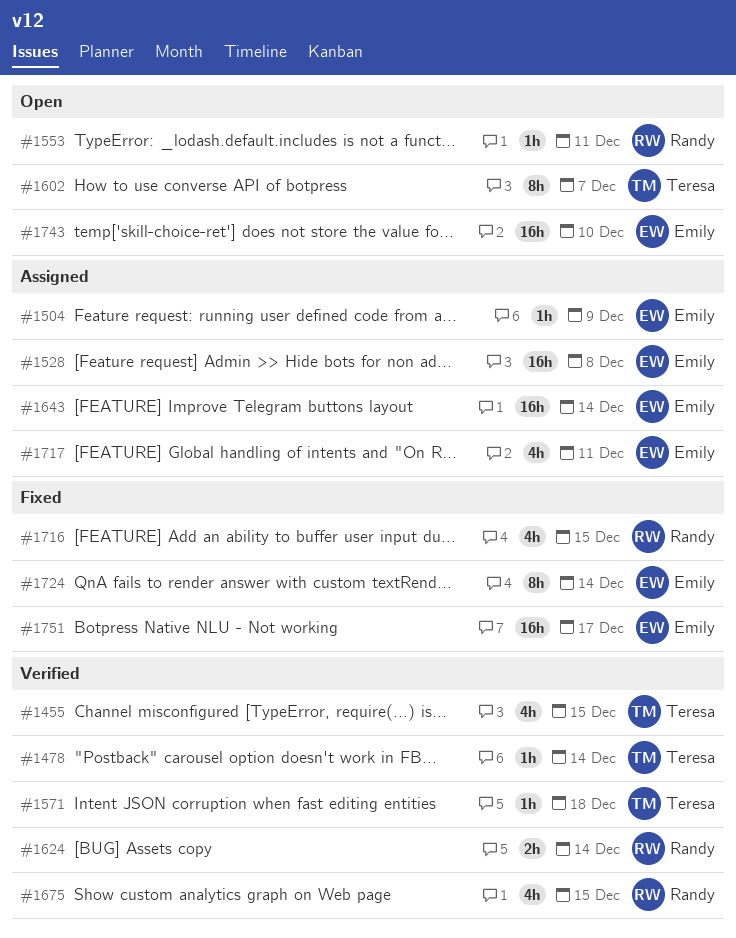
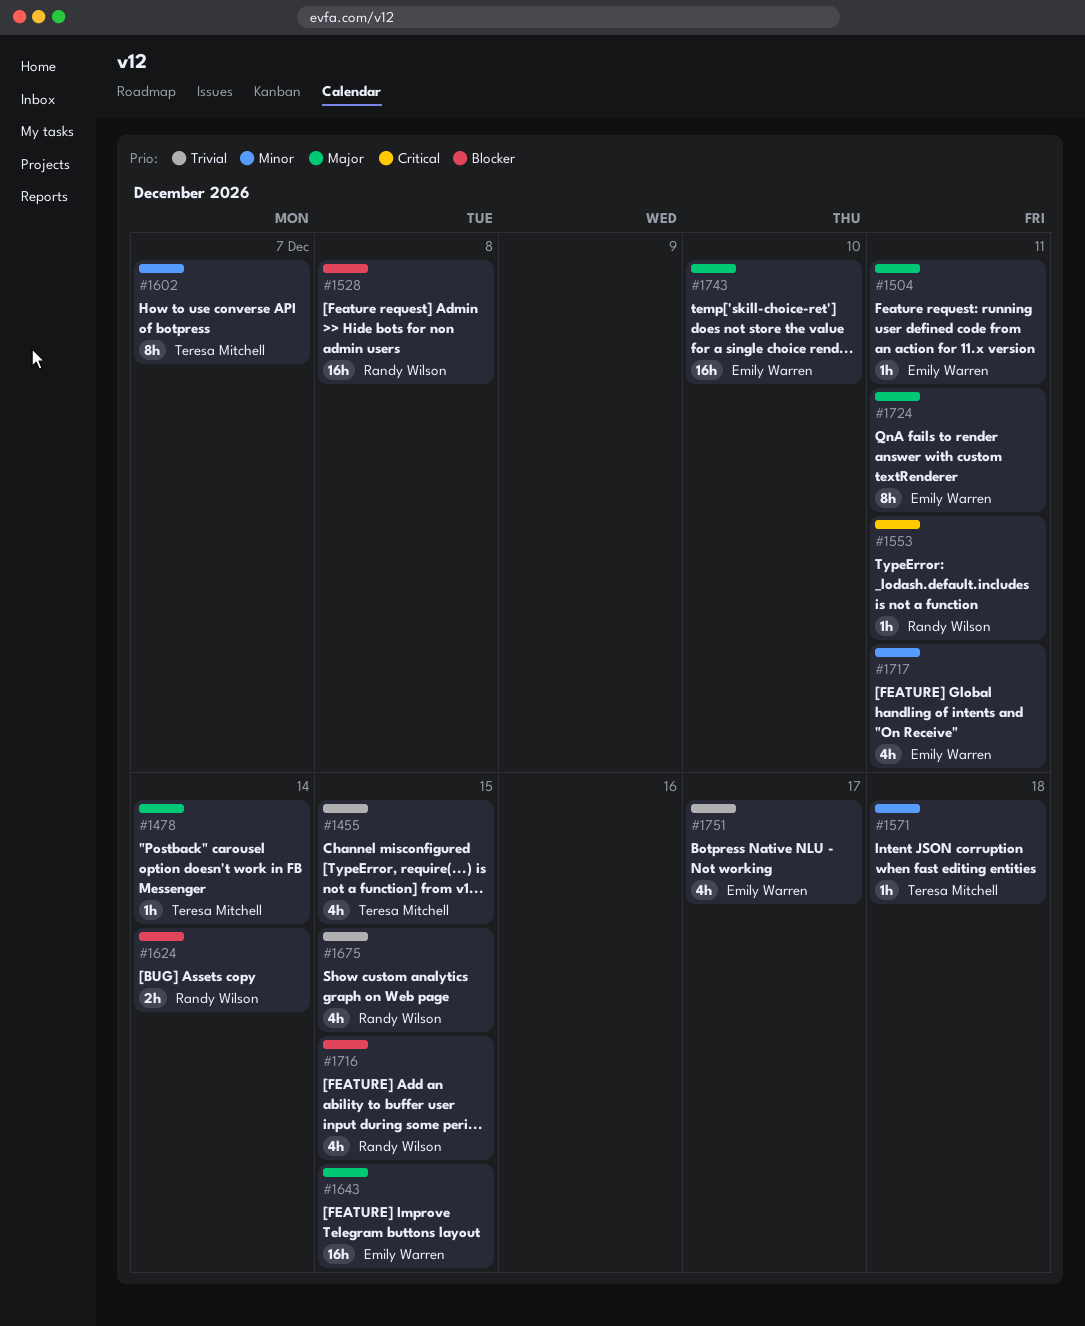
#1504, due: Dec 9 -> Dec 11
#1528, owner: Emily Warren -> Randy Wilson
#1643, due: Dec 14 -> Dec 15
#1724, due: Dec 14 -> Dec 11
#1751, estimate: 16h -> 4h

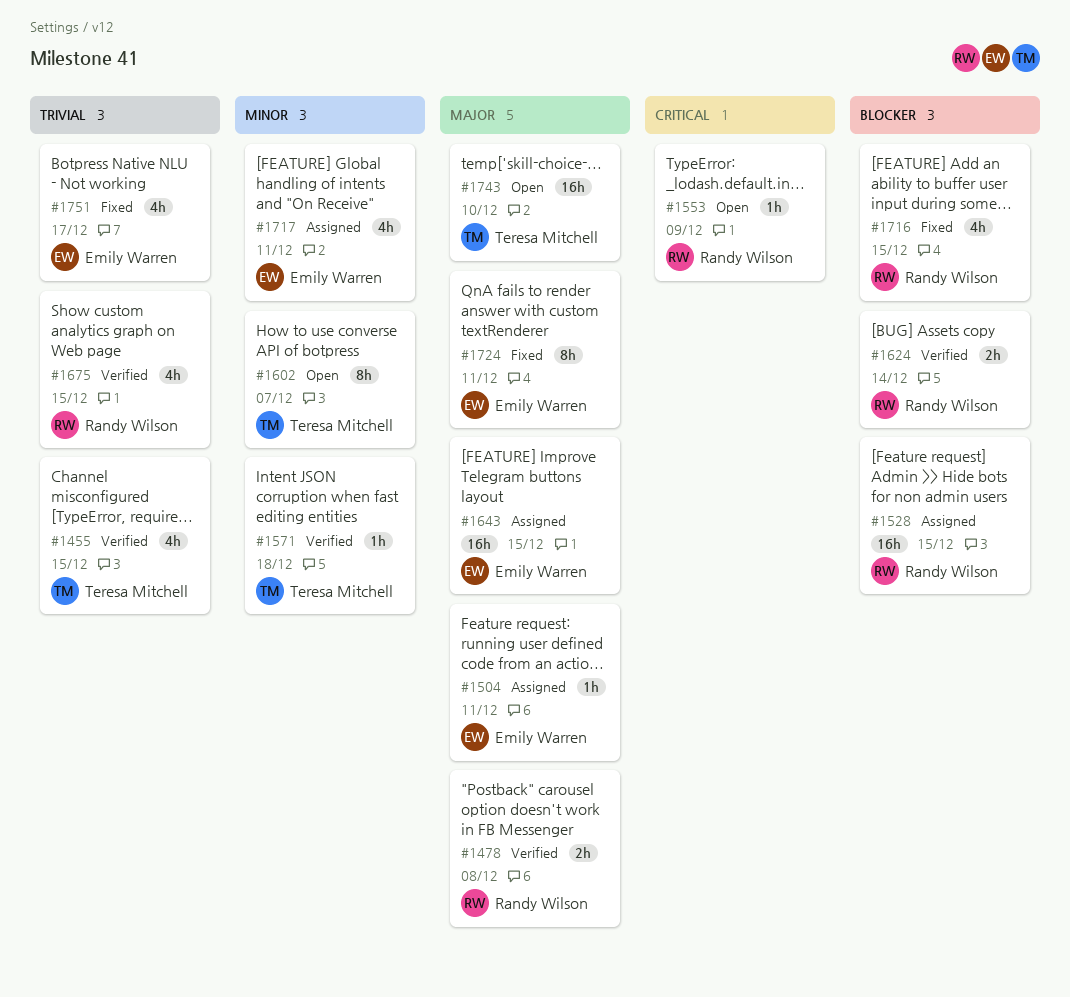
#1478, owner: Teresa Mitchell -> Randy Wilson
#1478, estimate: 1h -> 2h
#1478, due: Dec 14 -> Dec 8
#1528, due: Dec 8 -> Dec 15
#1553, due: Dec 11 -> Dec 9
#1743, owner: Emily Warren -> Teresa Mitchell

